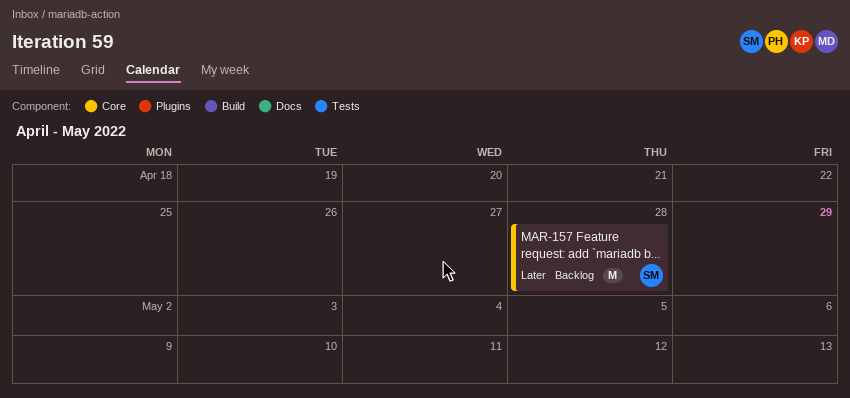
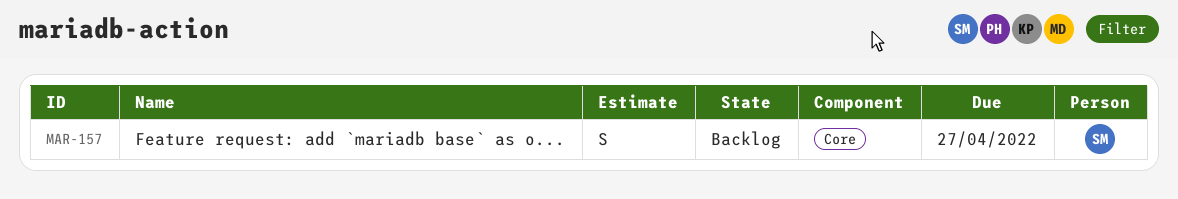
MAR-157, estimate: M -> S
MAR-157, due: Apr 28 -> Apr 27

